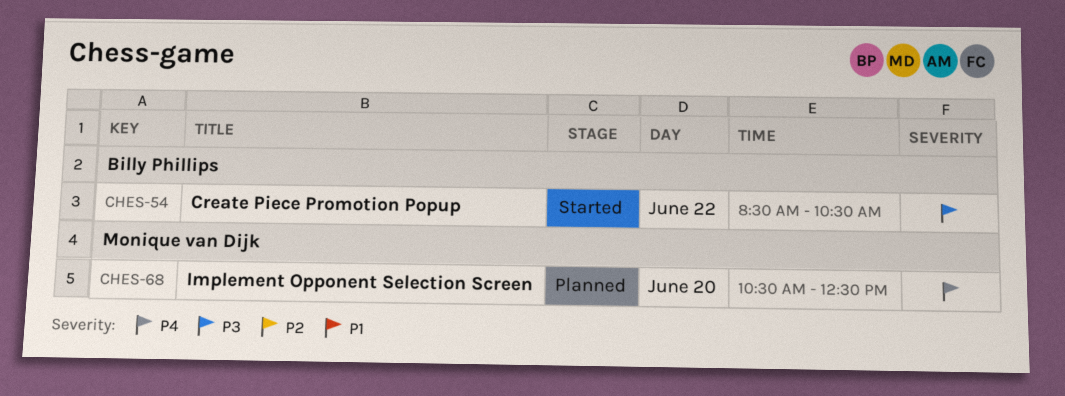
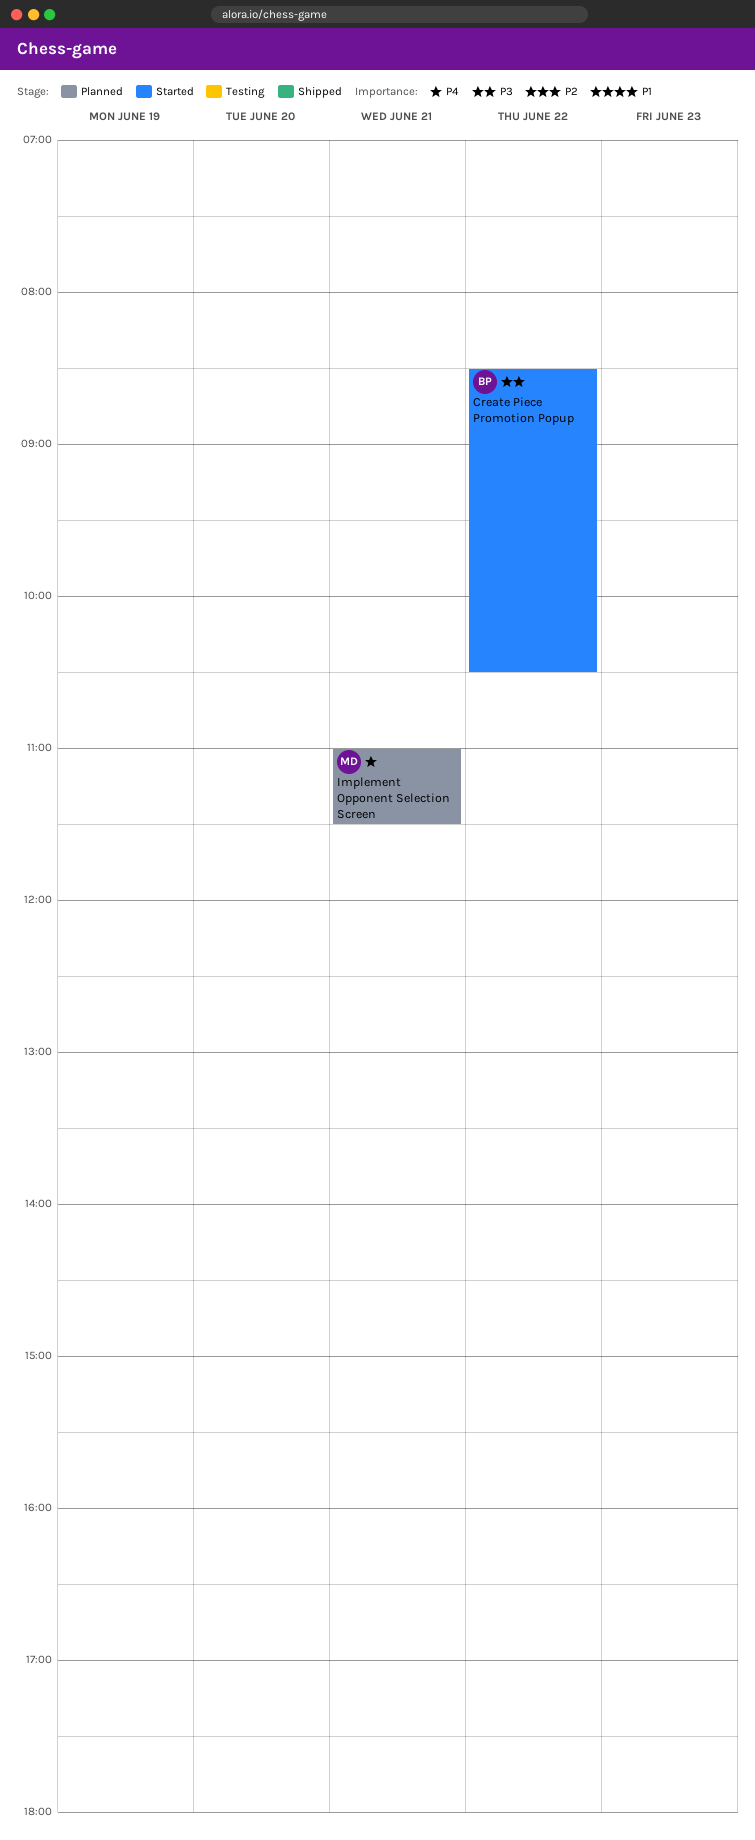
Implement Opponent Selection Screen, day: Jun 20 -> Jun 21
Implement Opponent Selection Screen, begins: 10:30 -> 11:00
Implement Opponent Selection Screen, ends: 12:30 -> 11:30

